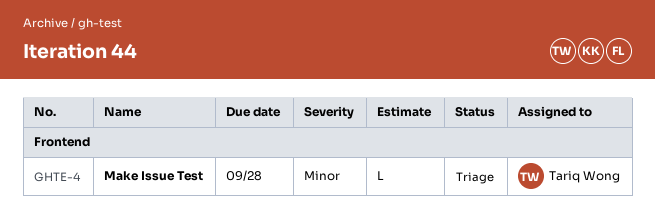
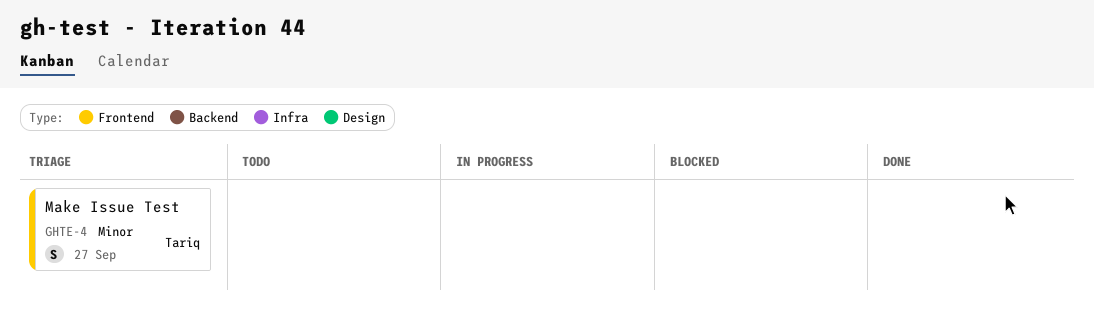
GHTE-4, estimate: L -> S
GHTE-4, due: Sep 28 -> Sep 27

